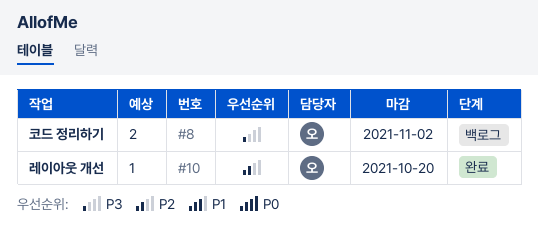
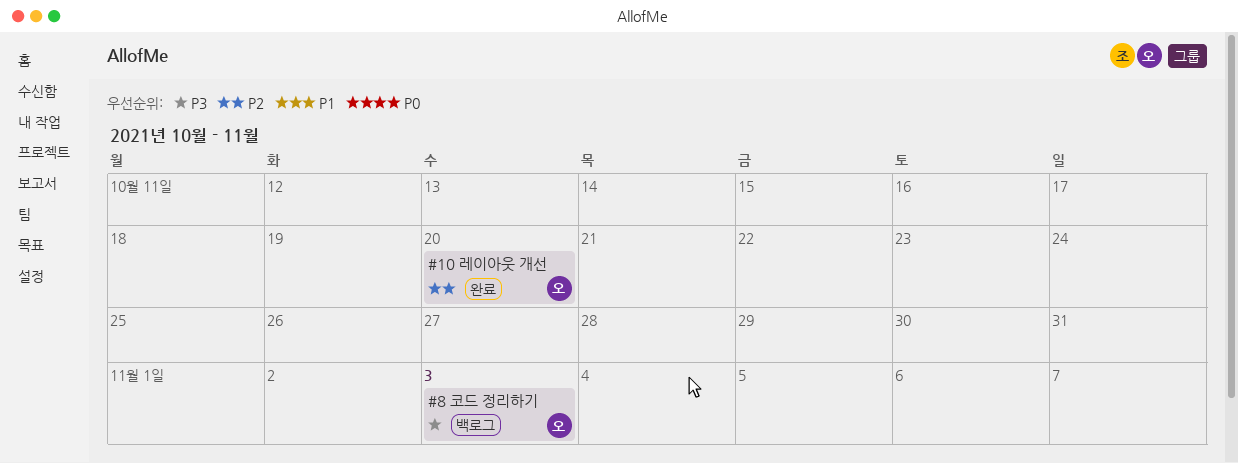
#8, due: Nov 2 -> Nov 3

